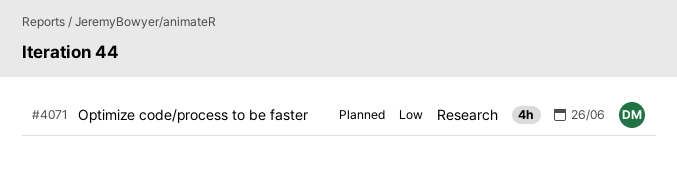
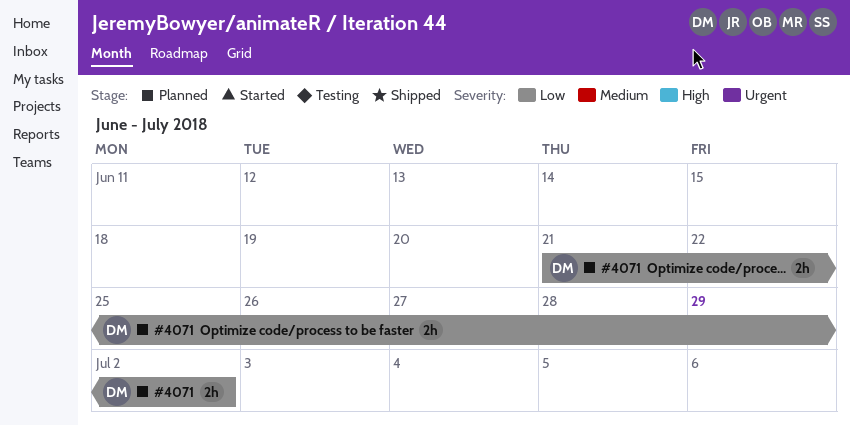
#4071, estimate: 4h -> 2h
#4071, due: Jun 26 -> Jul 2

